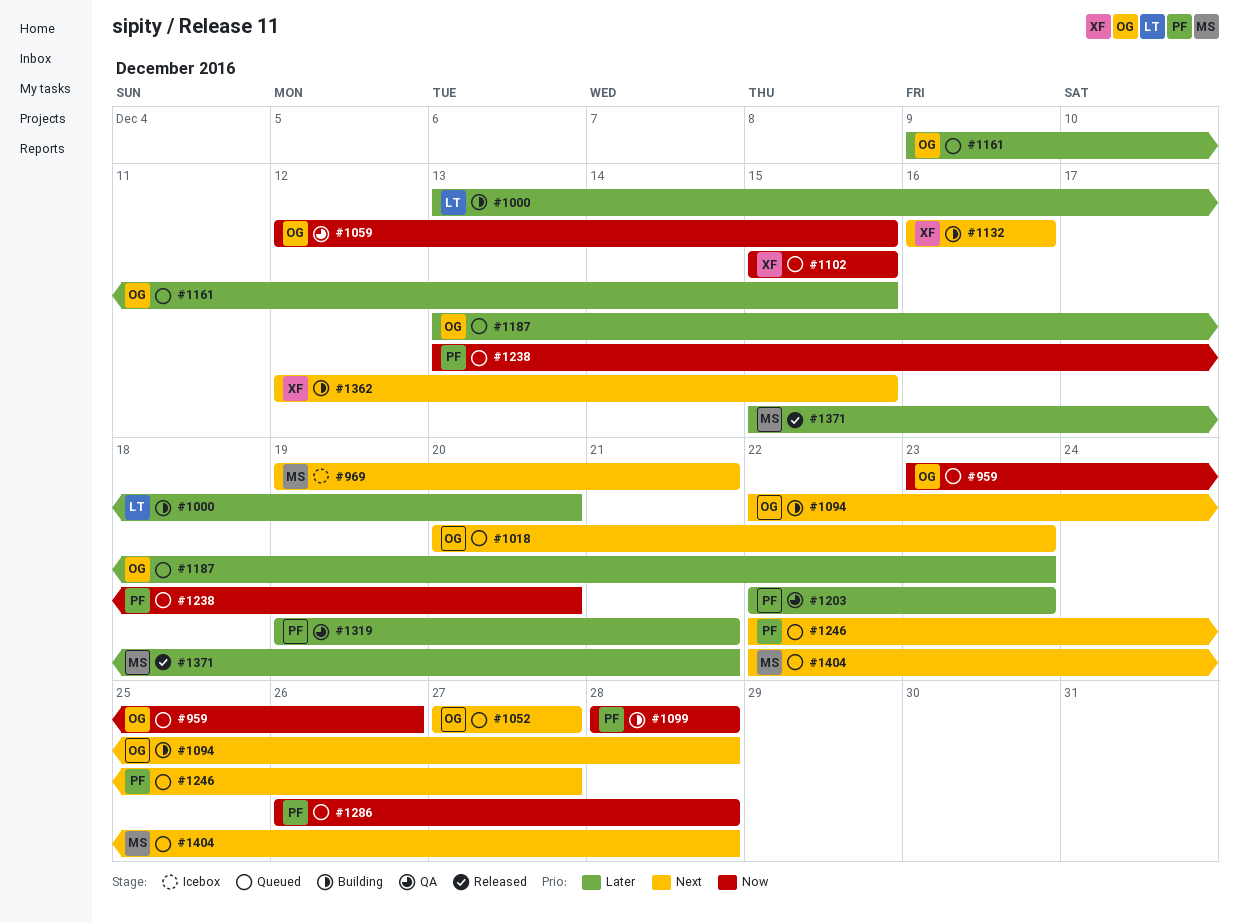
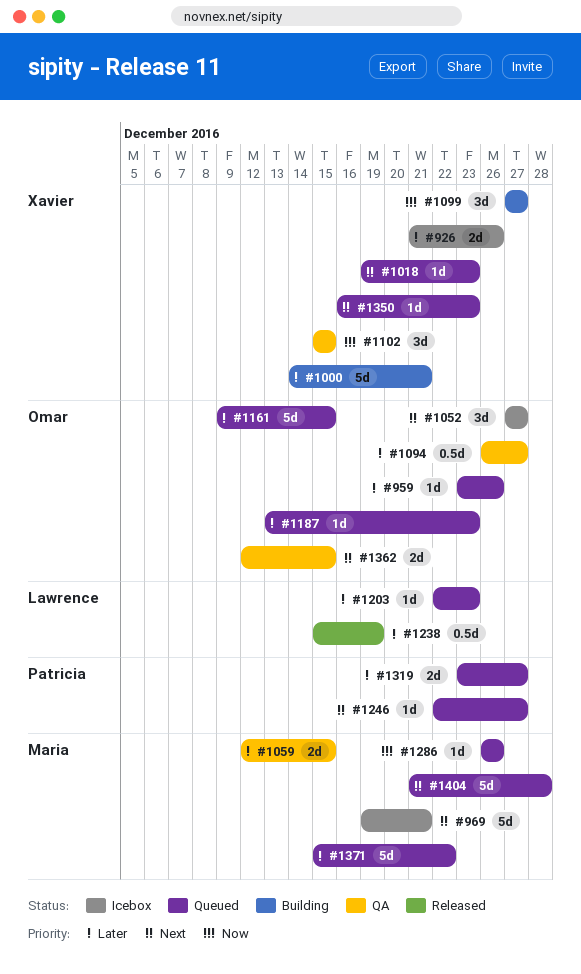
#926: none -> present
#959, priority: Now -> Later
#1000, owner: Lawrence -> Xavier
#1000, start: Dec 13 -> Dec 14
#1000, due: Dec 20 -> Dec 21
#1018, owner: Omar -> Xavier
#1018, start: Dec 20 -> Dec 19
#1052, status: Queued -> Icebox
#1059, owner: Omar -> Maria
#1059, priority: Now -> Later
#1094, status: Building -> QA
#1094, priority: Next -> Later
#1094, start: Dec 22 -> Dec 26
#1094, due: Dec 28 -> Dec 27
#1099, owner: Patricia -> Xavier
#1099, start: Dec 28 -> Dec 27
#1099, due: Dec 28 -> Dec 27
#1102, status: Queued -> QA
#1132: present -> none
#1203, status: QA -> Queued
#1203, owner: Patricia -> Lawrence
#1238, status: Queued -> Released
#1238, owner: Patricia -> Lawrence
#1238, priority: Now -> Later
#1238, start: Dec 13 -> Dec 15
#1238, due: Dec 20 -> Dec 19
#1286, owner: Patricia -> Maria
#1286, due: Dec 28 -> Dec 26
#1319, status: QA -> Queued
#1319, start: Dec 19 -> Dec 23
#1319, due: Dec 21 -> Dec 27
#1350: none -> present
#1362, status: Building -> QA
#1362, owner: Xavier -> Omar
#1371, status: Released -> Queued
#1371, due: Dec 21 -> Dec 22
#1404, start: Dec 22 -> Dec 21

